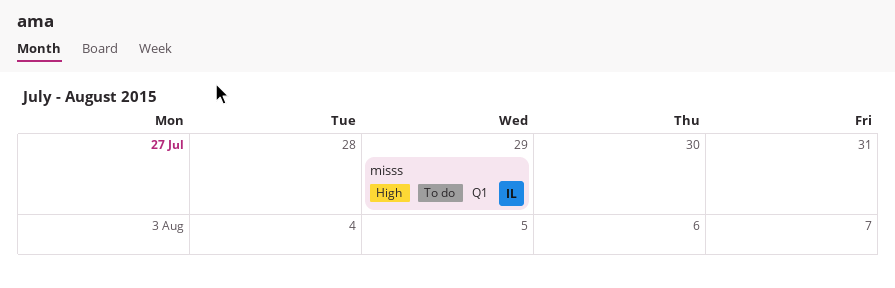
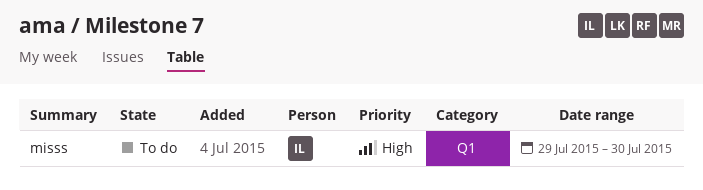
misss, due: Jul 29 -> Jul 30

